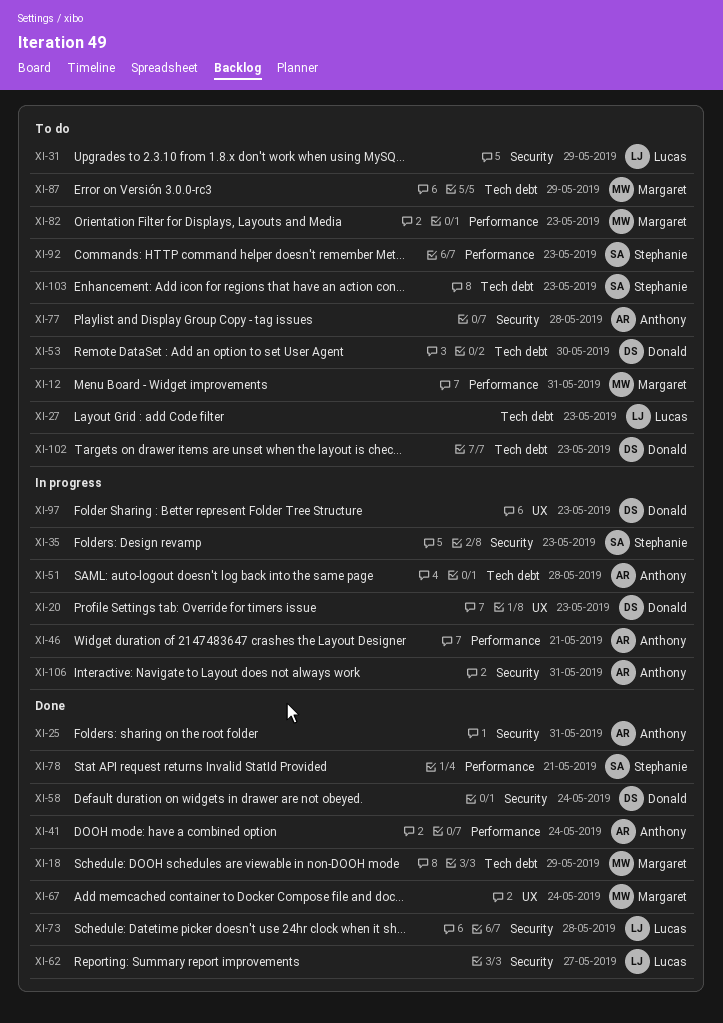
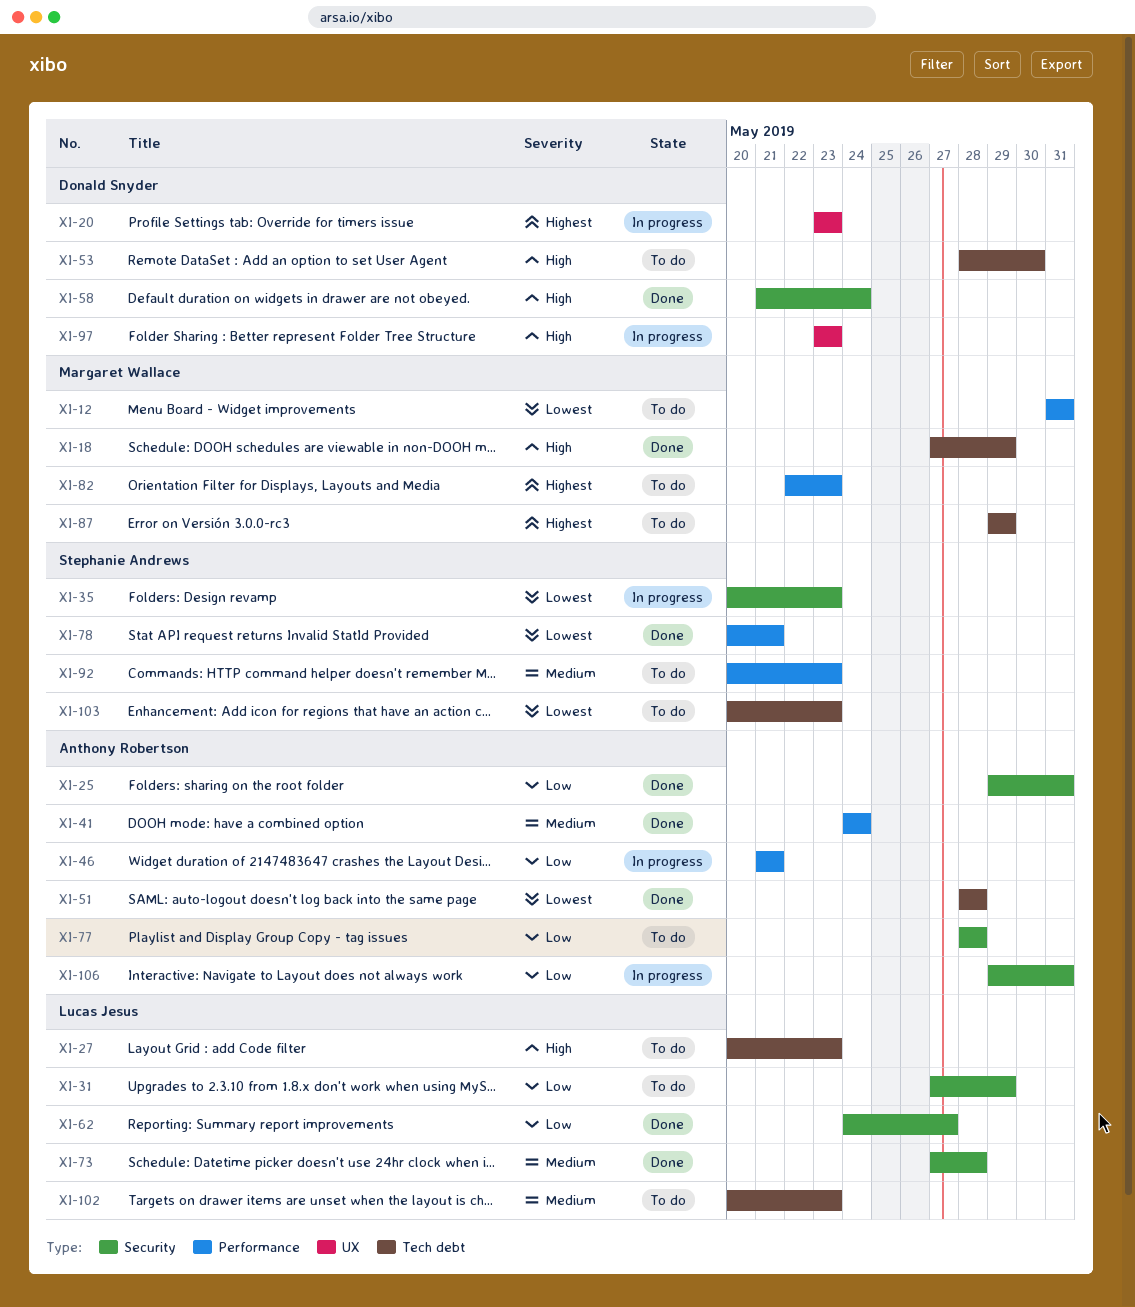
XI-51, status: In progress -> Done
XI-67: present -> none
XI-102, owner: Donald Snyder -> Lucas Jesus

